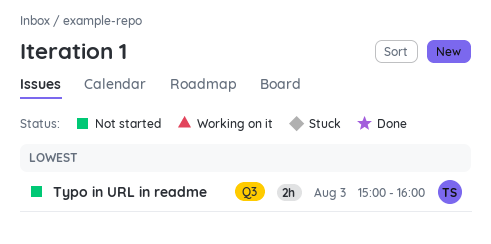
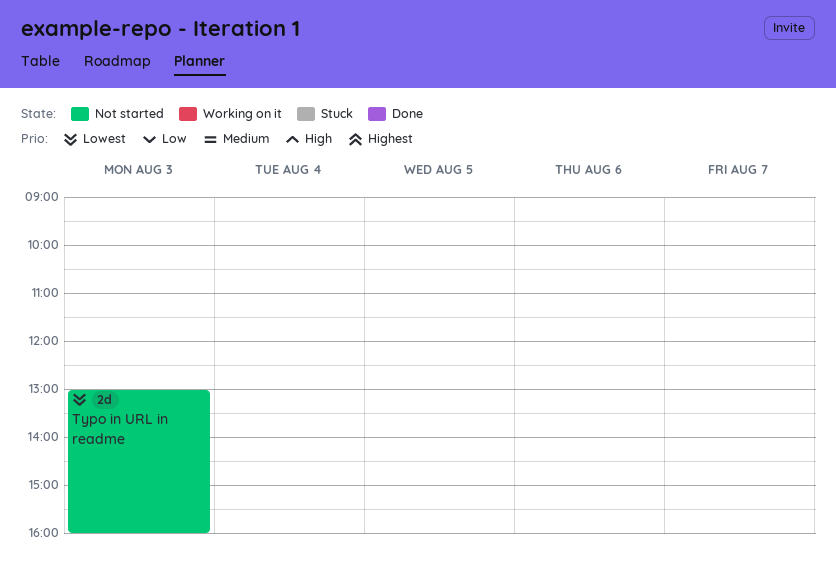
Typo in URL in readme, estimate: 2h -> 2d
Typo in URL in readme, begins: 15:00 -> 13:00

